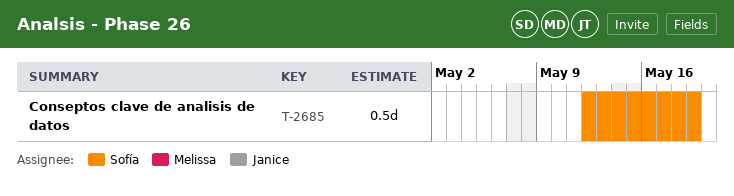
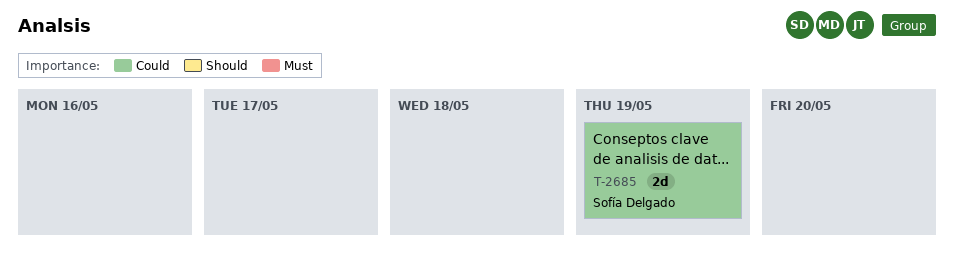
T-2685, estimate: 0.5d -> 2d

